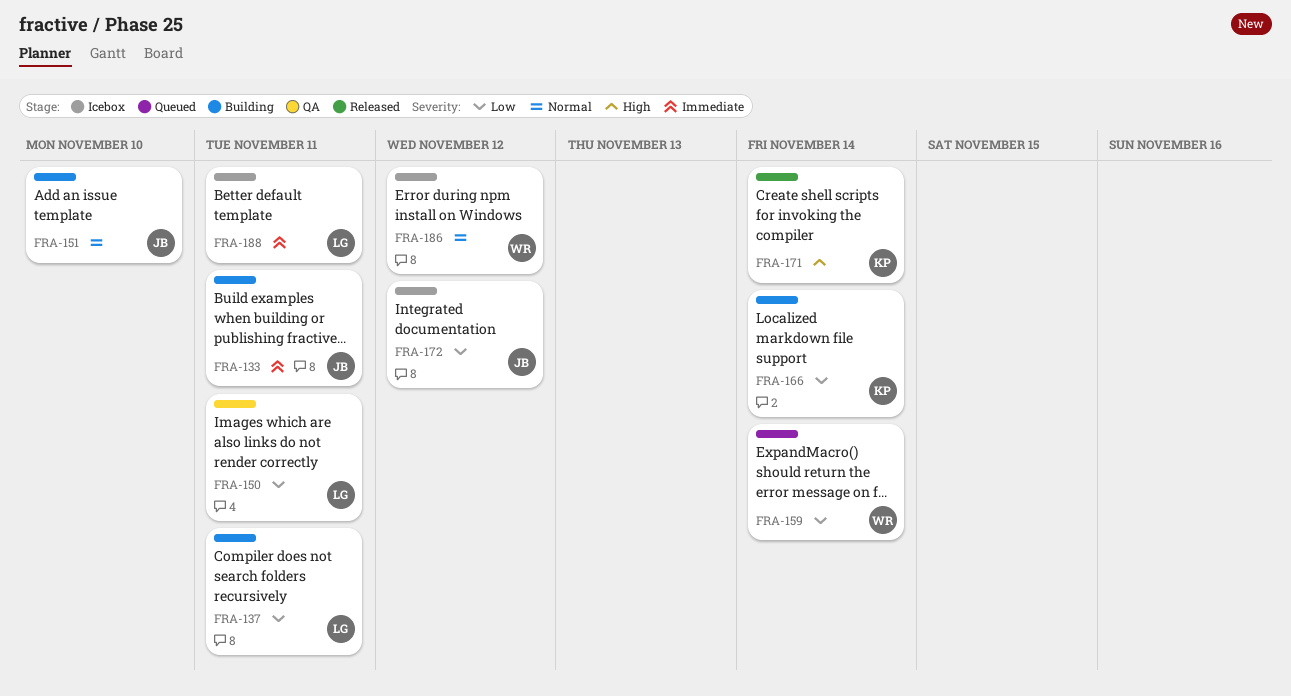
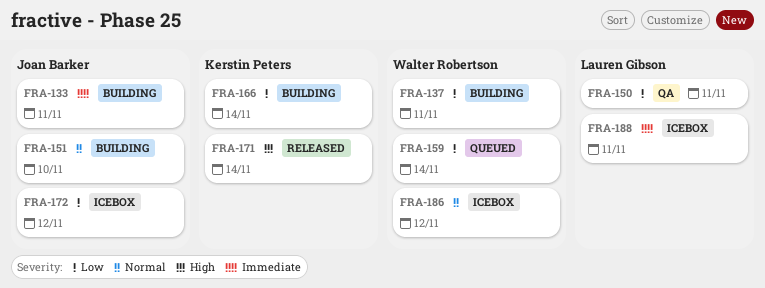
FRA-137, owner: Lauren Gibson -> Walter Robertson

